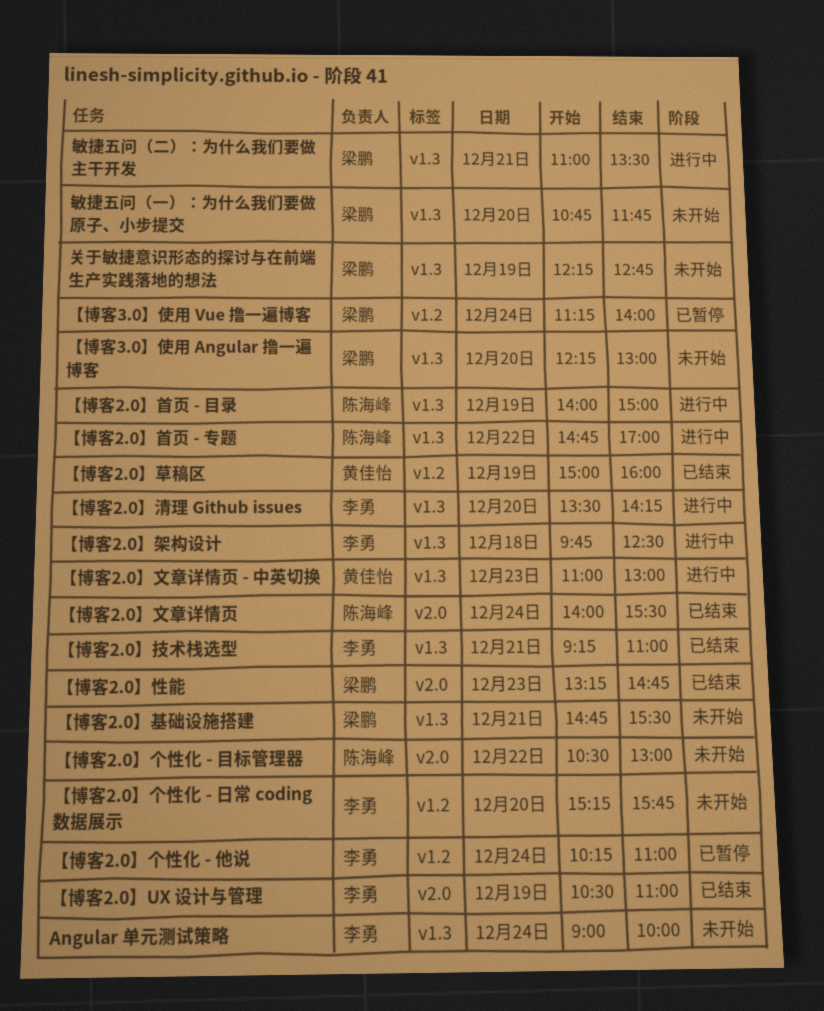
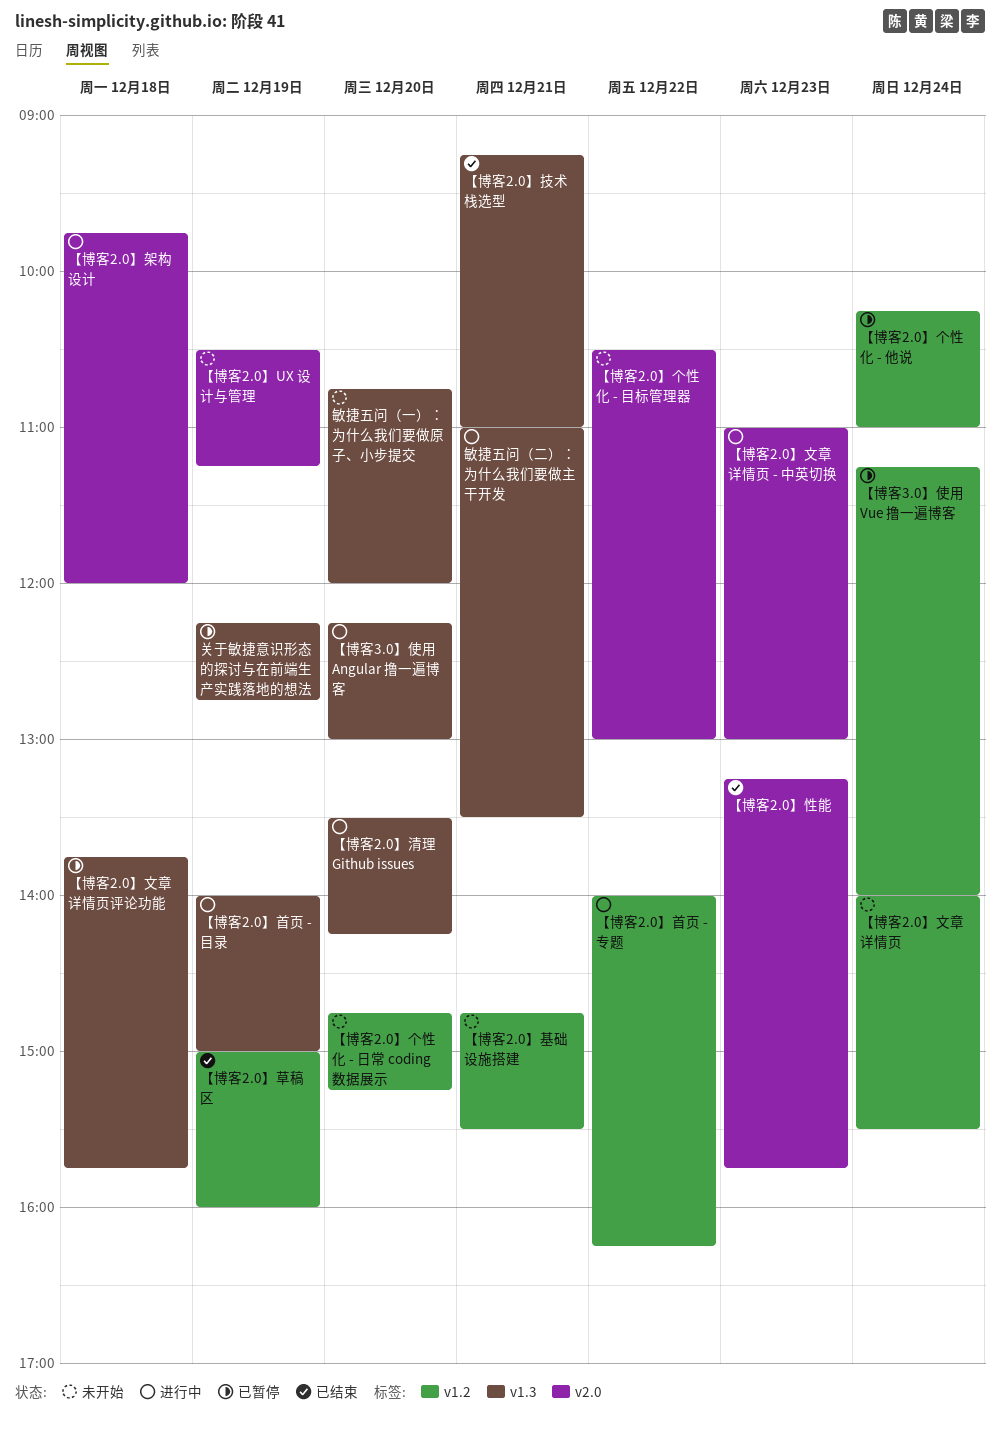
Angular 单元测试策略: present -> none
【博客2.0】UX 设计与管理, status: 已结束 -> 未开始
【博客2.0】UX 设计与管理, ends: 11:00 -> 11:15
【博客2.0】个性化 - 日常 coding 数据展示, begins: 15:15 -> 14:45
【博客2.0】个性化 - 日常 coding 数据展示, ends: 15:45 -> 15:15
【博客2.0】基础设施搭建, label: v1.3 -> v1.2
【博客2.0】性能, ends: 14:45 -> 15:45
【博客2.0】文章详情页, status: 已结束 -> 未开始
【博客2.0】文章详情页, label: v2.0 -> v1.2
【博客2.0】文章详情页 - 中英切换, label: v1.3 -> v2.0
【博客2.0】文章详情页评论功能: none -> present
【博客2.0】架构设计, label: v1.3 -> v2.0
【博客2.0】架构设计, ends: 12:30 -> 12:00
【博客2.0】首页 - 专题, label: v1.3 -> v1.2
【博客2.0】首页 - 专题, begins: 14:45 -> 14:00
【博客2.0】首页 - 专题, ends: 17:00 -> 16:15
【博客3.0】使用 Angular 撸一遍博客, status: 未开始 -> 进行中
关于敏捷意识形态的探讨与在前端生产实践落地的想法, status: 未开始 -> 已暂停
敏捷五问（一）：为什么我们要做原子、小步提交, ends: 11:45 -> 12:00

